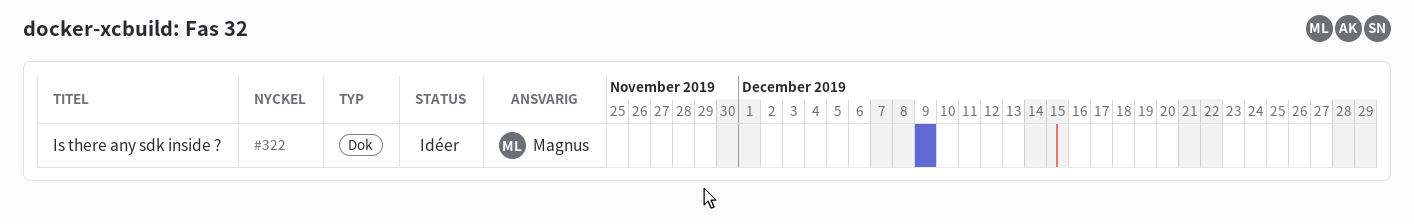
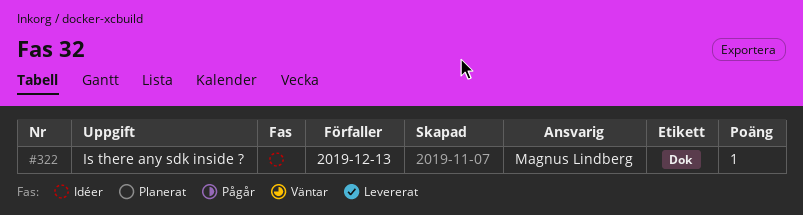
#322, due: Dec 9 -> Dec 13

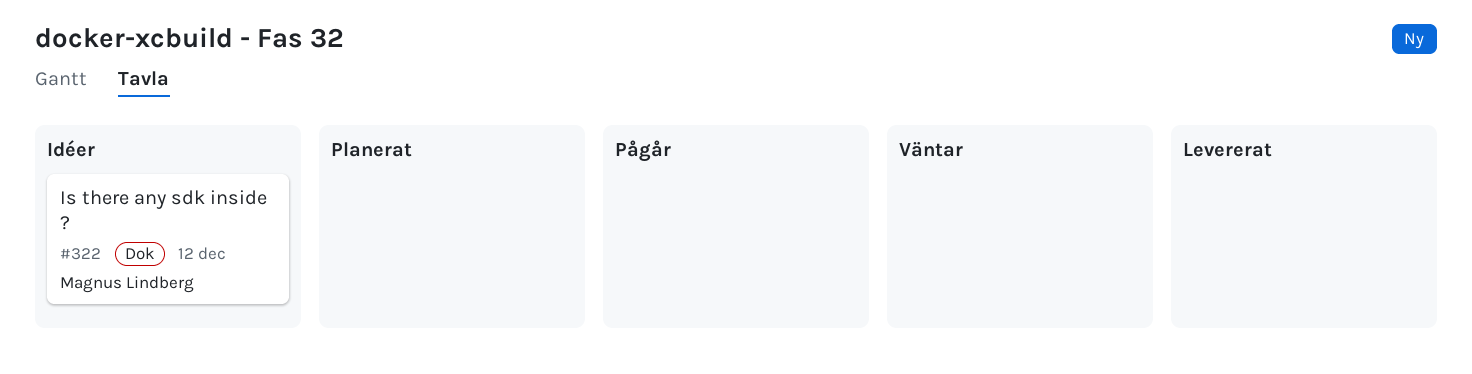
#322, due: Dec 13 -> Dec 12

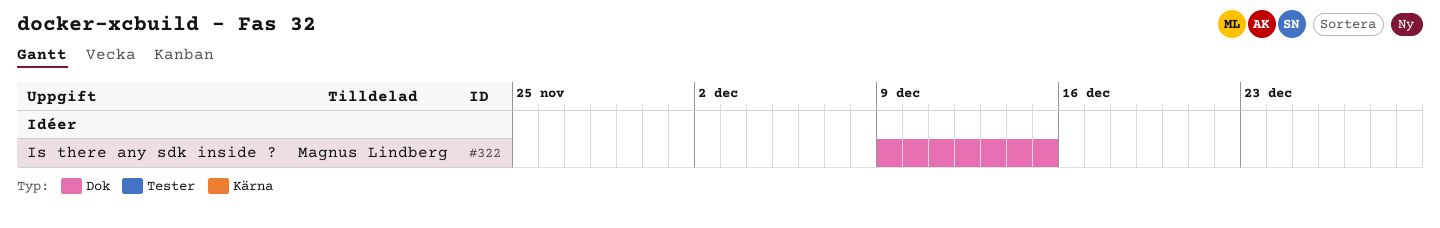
#322, due: Dec 12 -> Dec 15

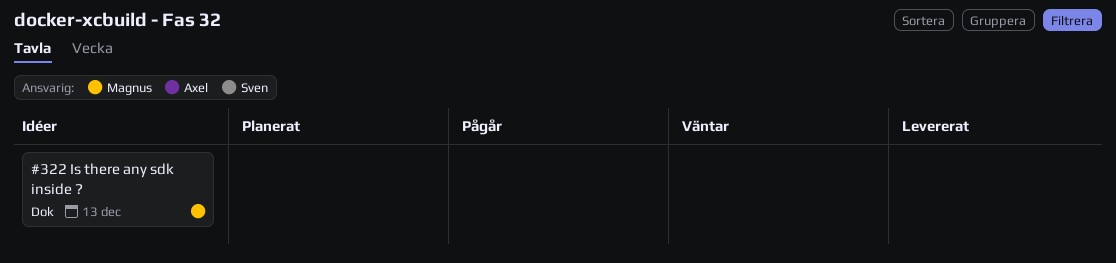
#322, due: Dec 15 -> Dec 13

